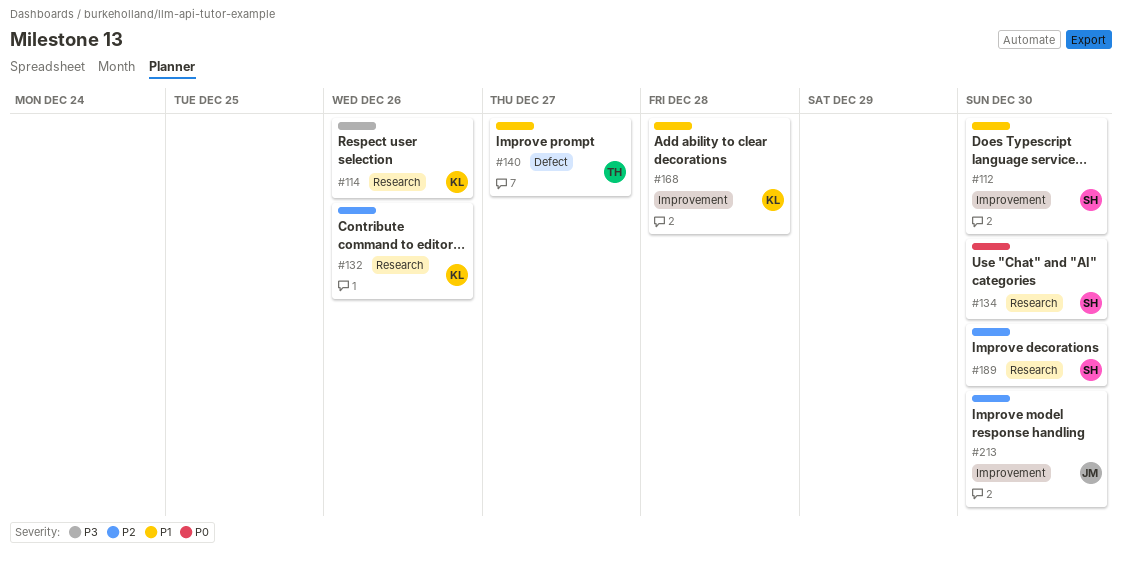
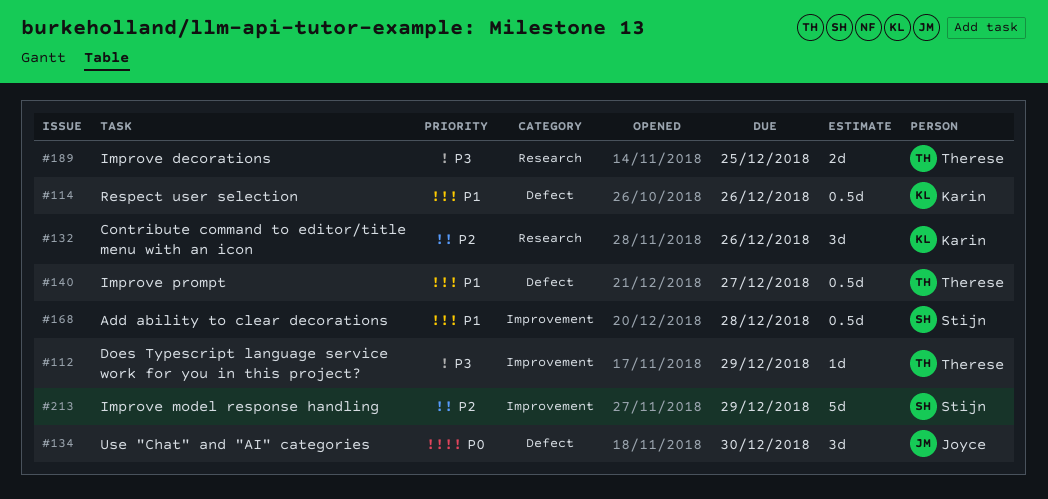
#112, owner: Stijn -> Therese
#112, priority: P1 -> P3
#112, due: Dec 30 -> Dec 29
#114, priority: P3 -> P1
#114, label: Research -> Defect
#134, owner: Stijn -> Joyce
#134, label: Research -> Defect
#168, owner: Karin -> Stijn
#189, owner: Stijn -> Therese
#189, priority: P2 -> P3
#189, due: Dec 30 -> Dec 25
#213, owner: Joyce -> Stijn
#213, due: Dec 30 -> Dec 29

